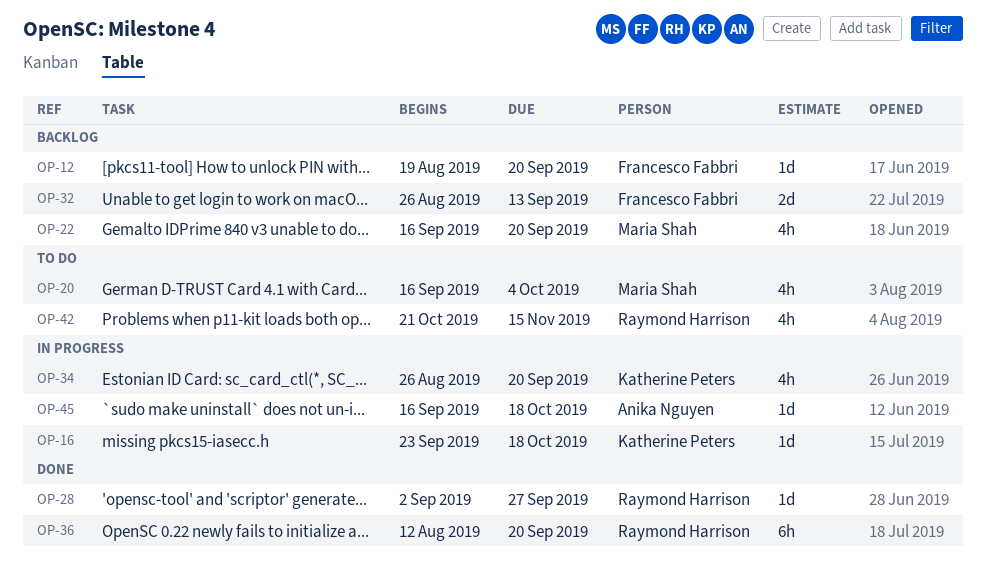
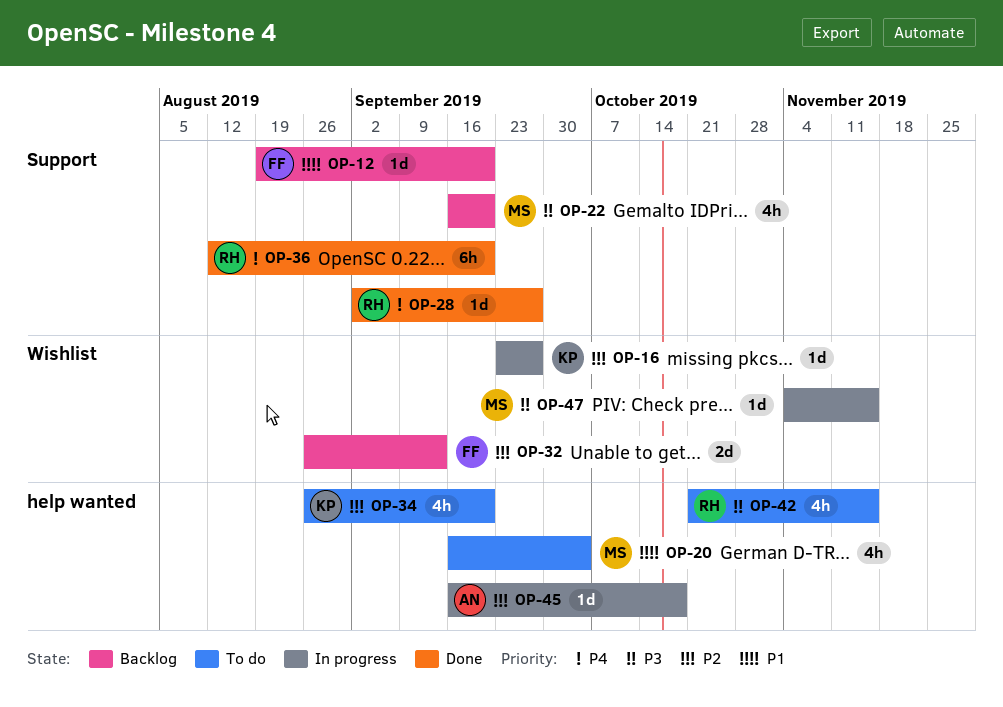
OP-16, due: Oct 18 -> Sep 27
OP-34, status: In progress -> To do
OP-47: none -> present

